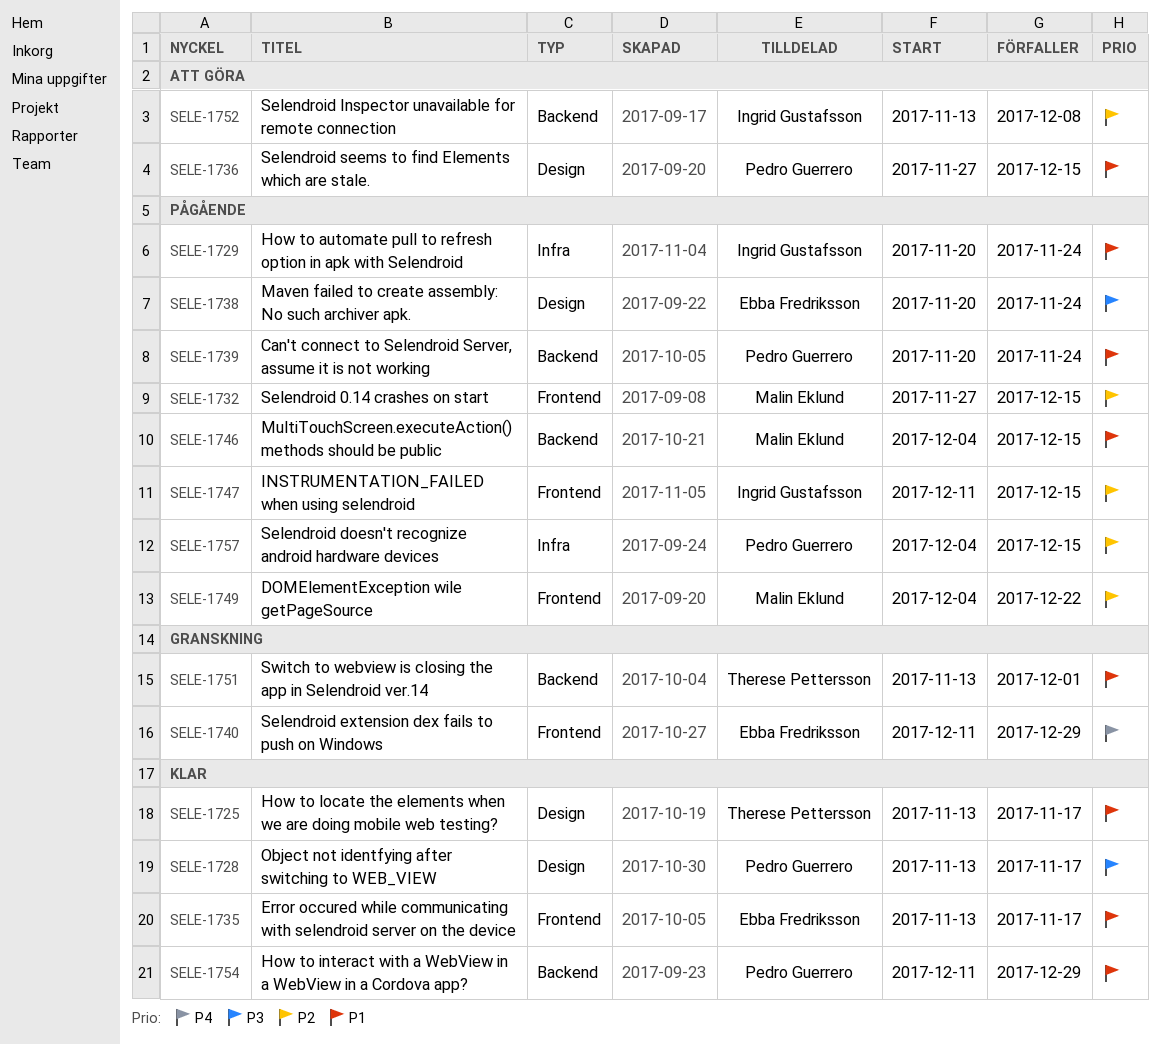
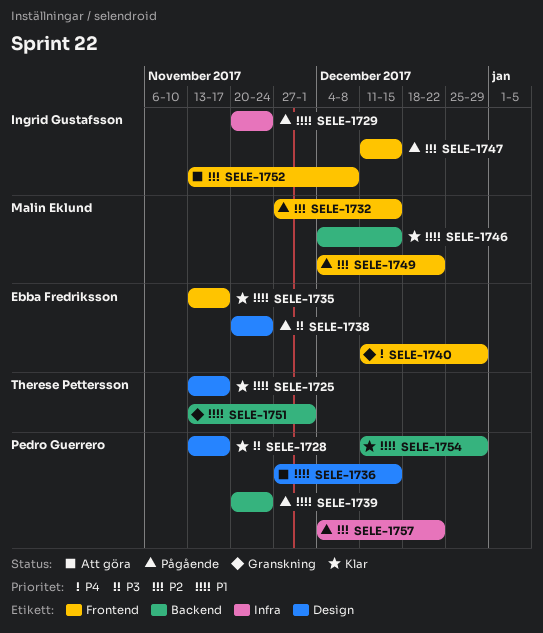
SELE-1746, status: Pågående -> Klar
SELE-1752, label: Backend -> Frontend
SELE-1757, due: Dec 15 -> Dec 22

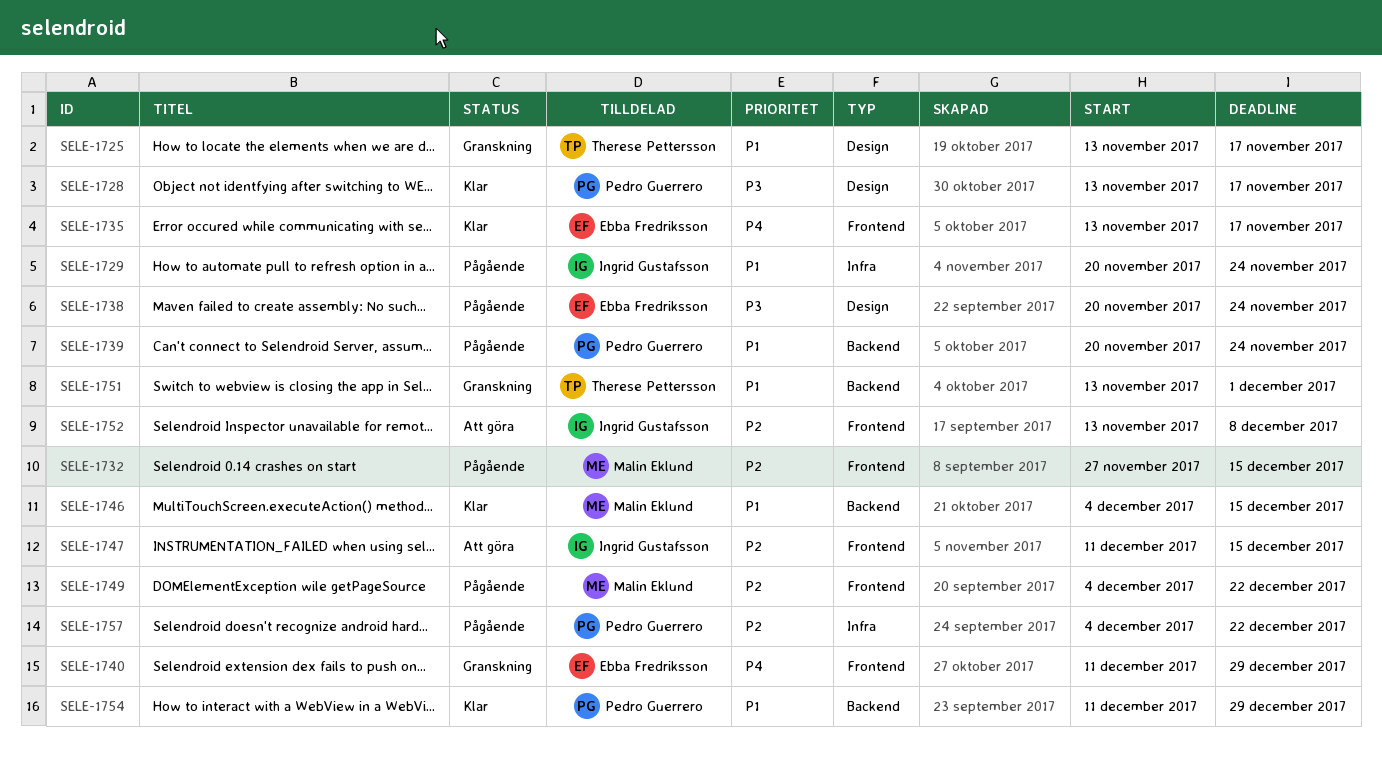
SELE-1725, status: Klar -> Granskning
SELE-1735, priority: P1 -> P4
SELE-1736: present -> none
SELE-1747, status: Pågående -> Att göra

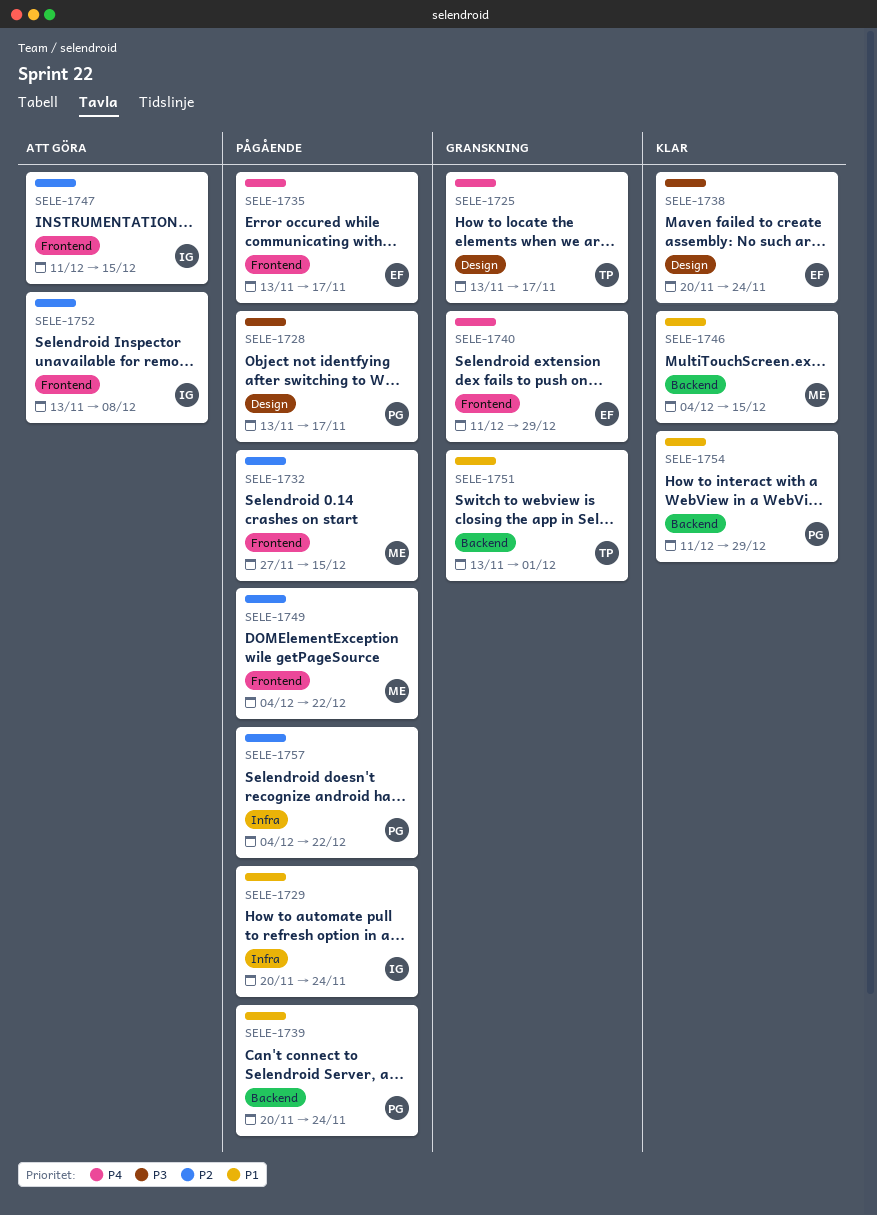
SELE-1725, priority: P1 -> P4
SELE-1728, status: Klar -> Pågående
SELE-1735, status: Klar -> Pågående
SELE-1738, status: Pågående -> Klar

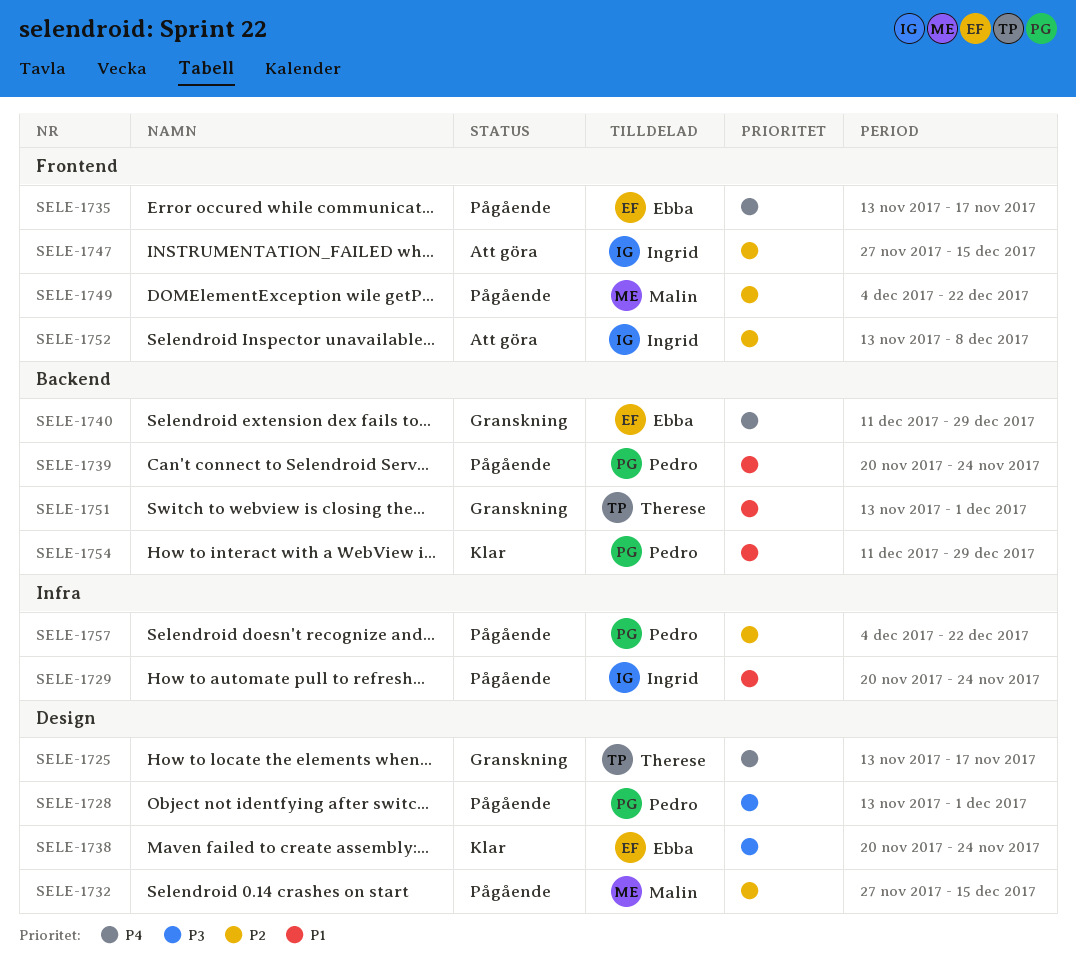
SELE-1728, due: Nov 17 -> Dec 1
SELE-1732, label: Frontend -> Design
SELE-1740, label: Frontend -> Backend
SELE-1746: present -> none
SELE-1747, start: Dec 11 -> Nov 27

